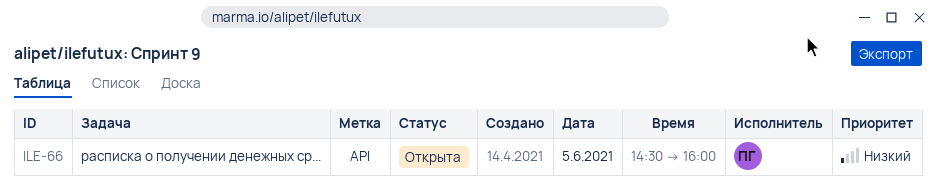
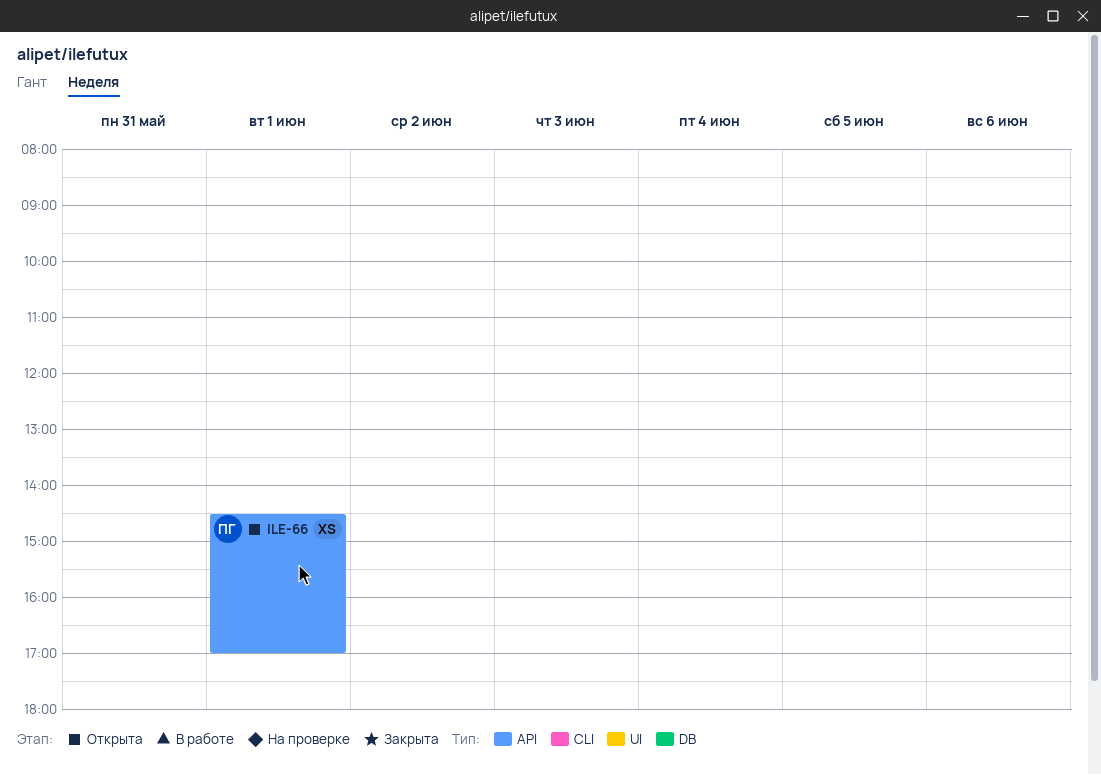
ILE-66, day: Jun 5 -> Jun 1
ILE-66, ends: 16:00 -> 17:00

